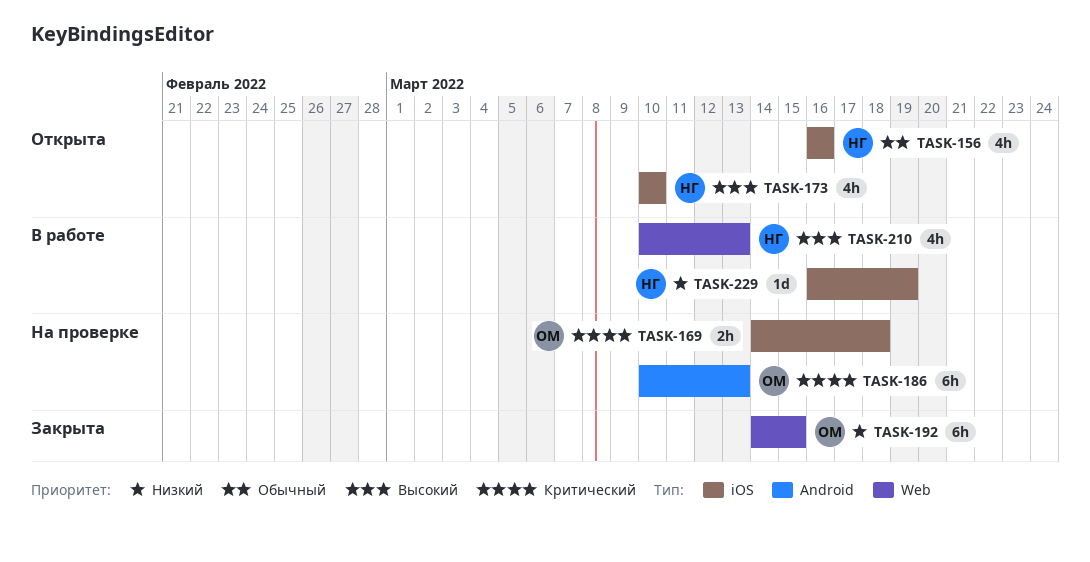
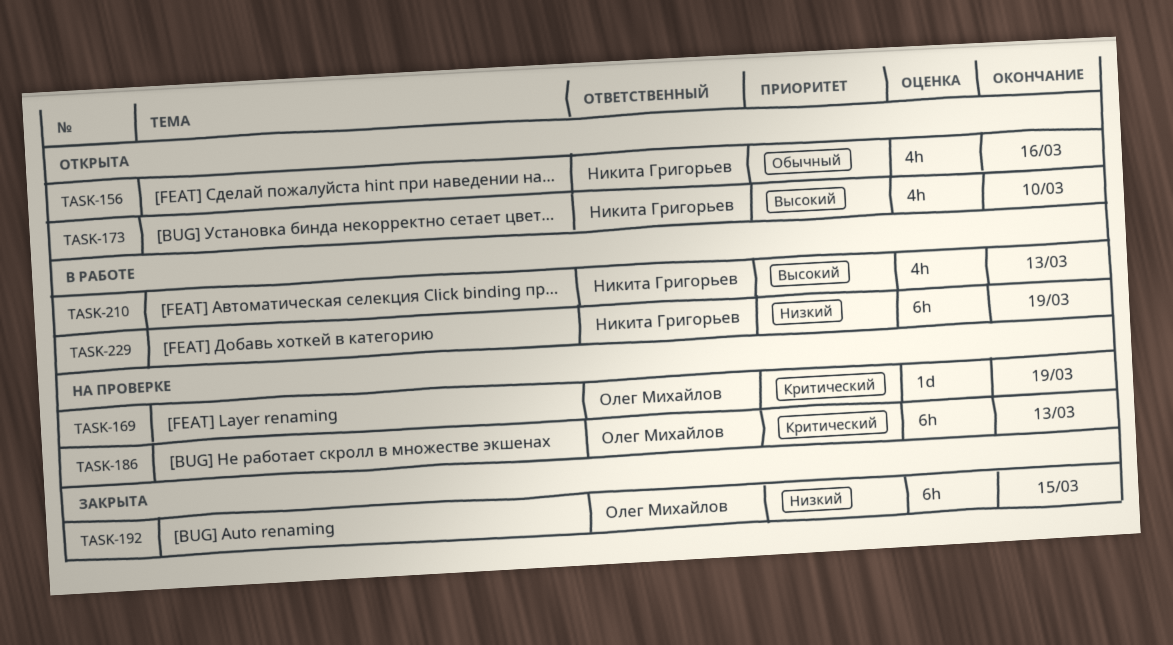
TASK-169, estimate: 2h -> 1d
TASK-169, due: Mar 18 -> Mar 19
TASK-229, estimate: 1d -> 6h

